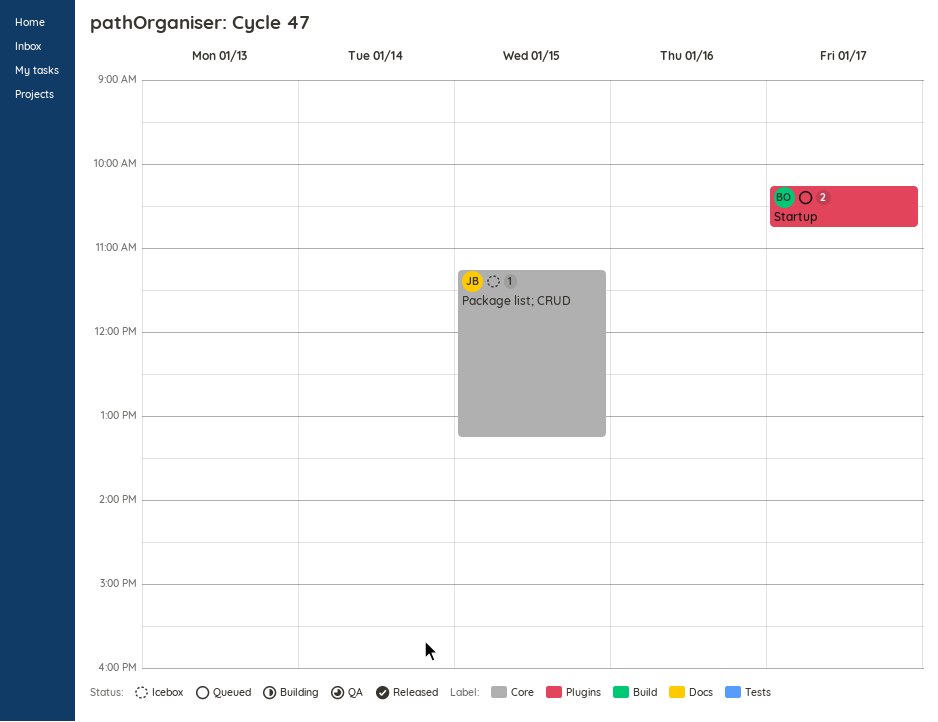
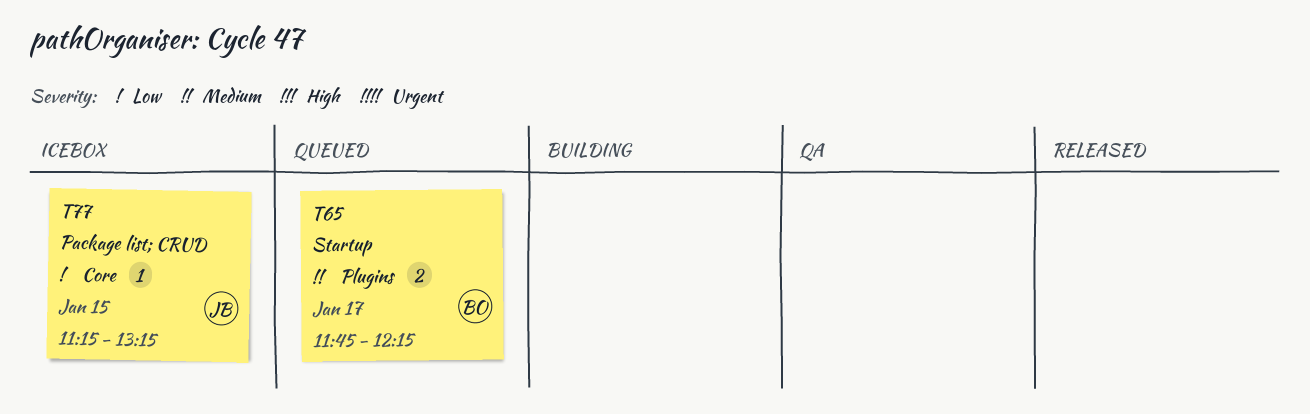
Startup, begins: 10:15 -> 11:45
Startup, ends: 10:45 -> 12:15

